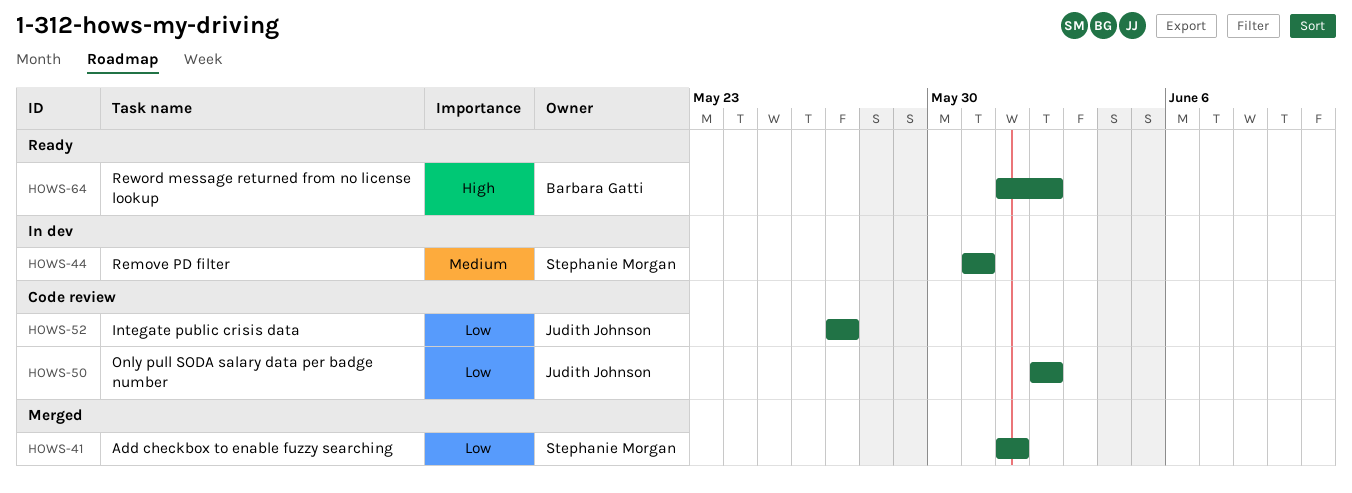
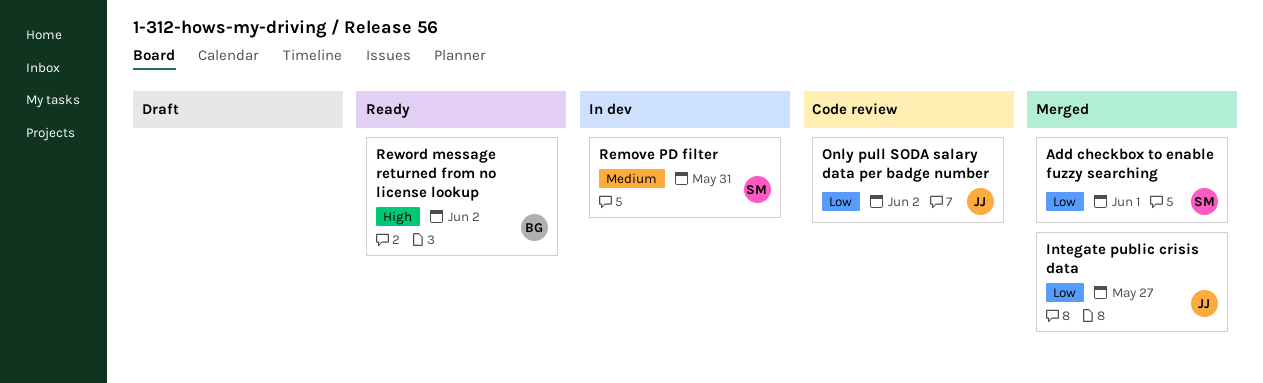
Integate public crisis data, status: Code review -> Merged

